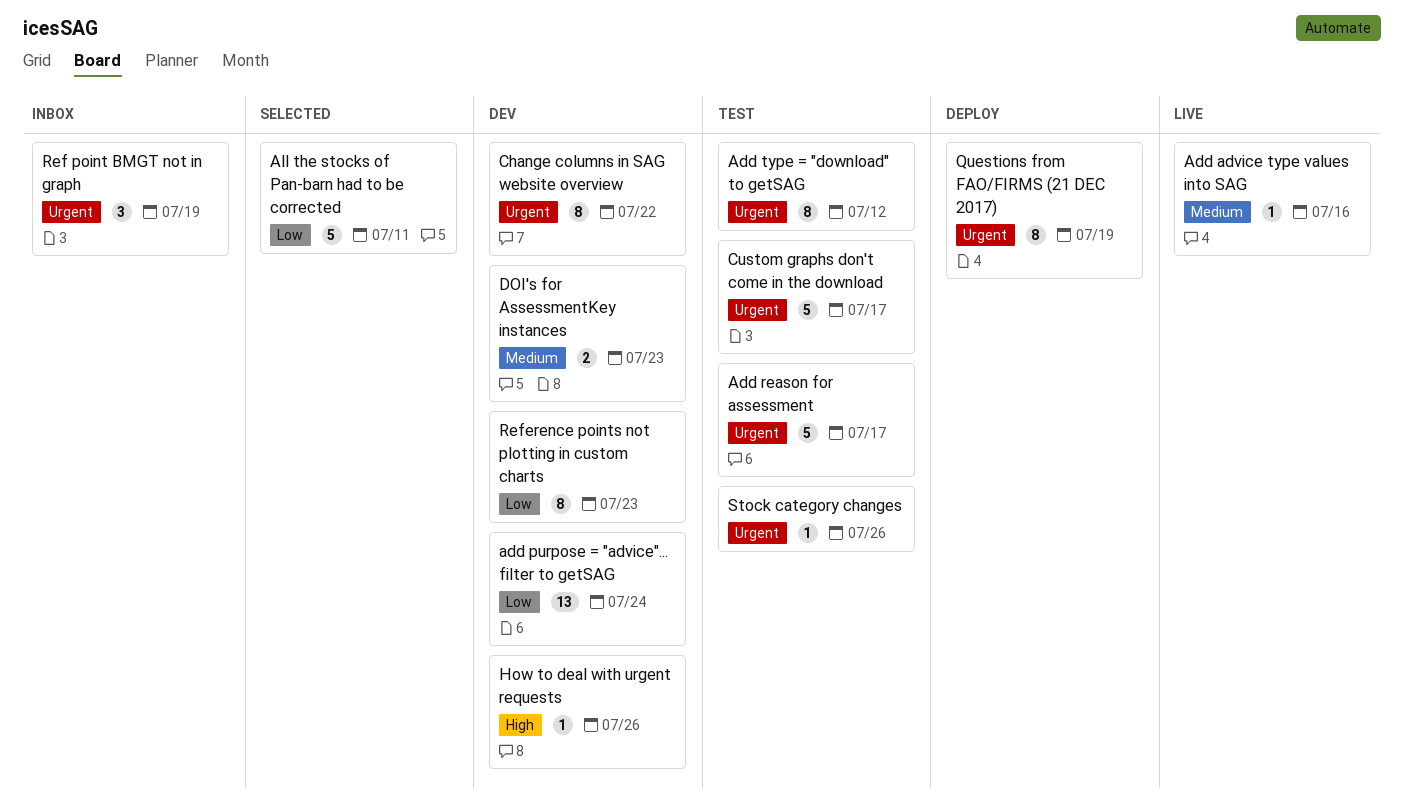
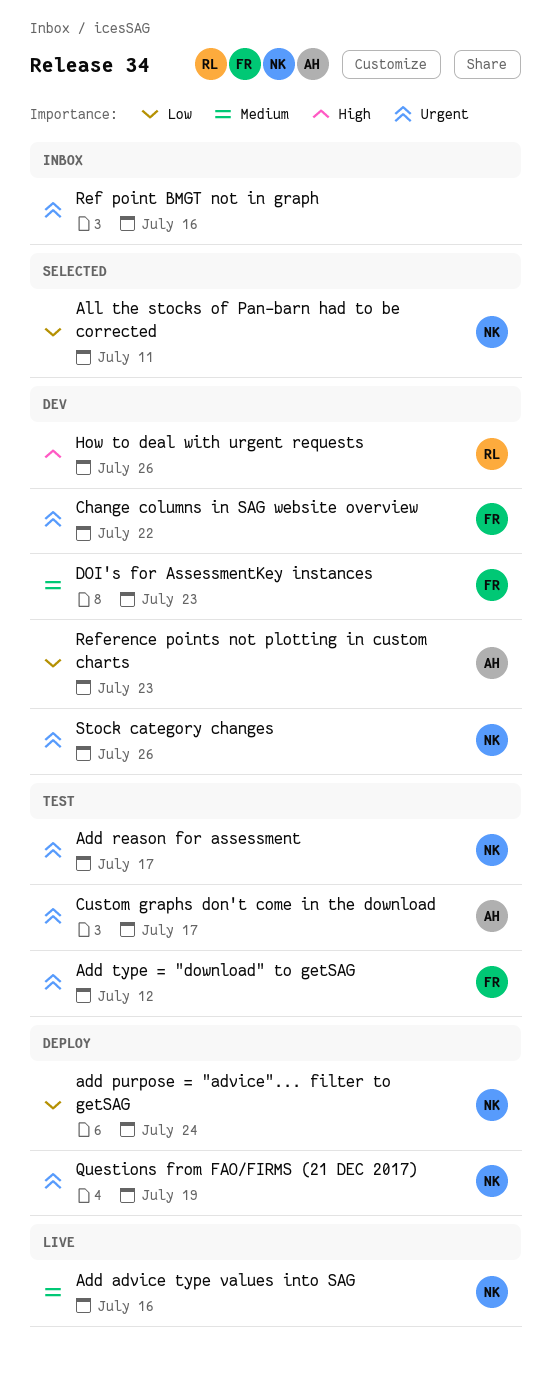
add purpose = "advice"... filter to getSAG, status: Dev -> Deploy
Ref point BMGT not in graph, due: Jul 19 -> Jul 16
Stock category changes, status: Test -> Dev

